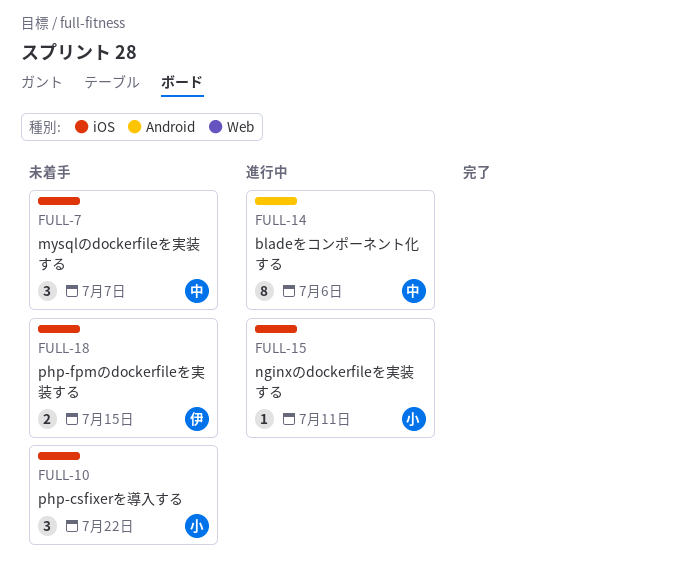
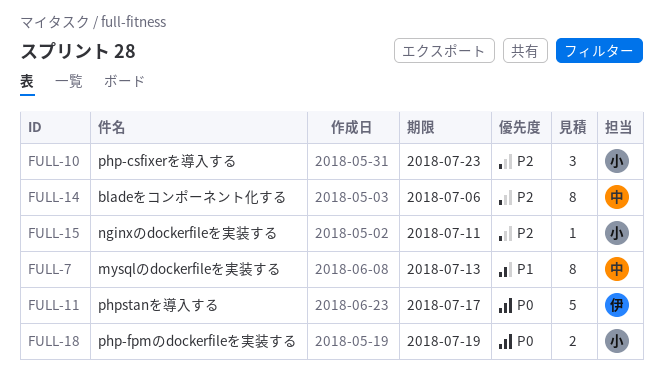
FULL-7, estimate: 3 -> 8
FULL-7, due: Jul 7 -> Jul 13
FULL-10, due: Jul 22 -> Jul 23
FULL-11: none -> present
FULL-18, owner: 伊 -> 小
FULL-18, due: Jul 15 -> Jul 19

